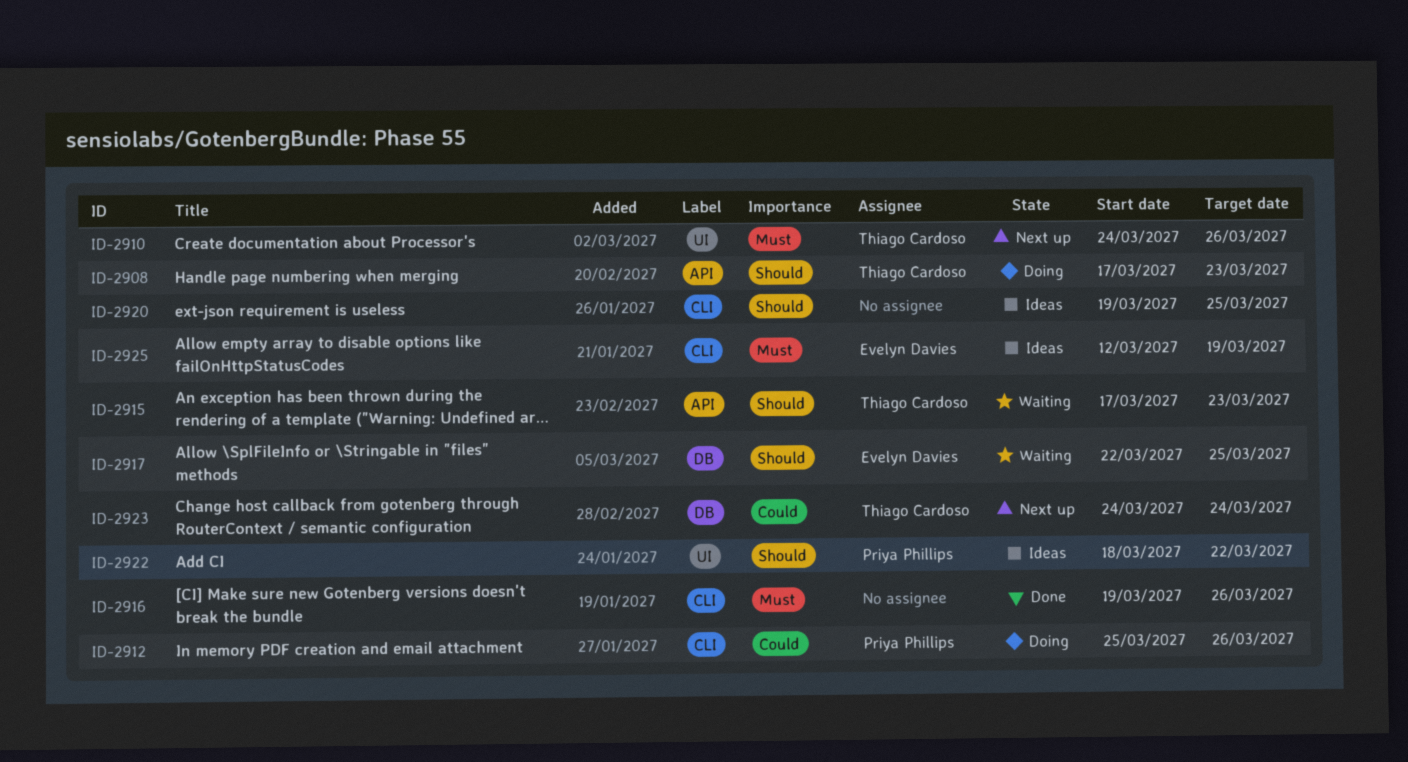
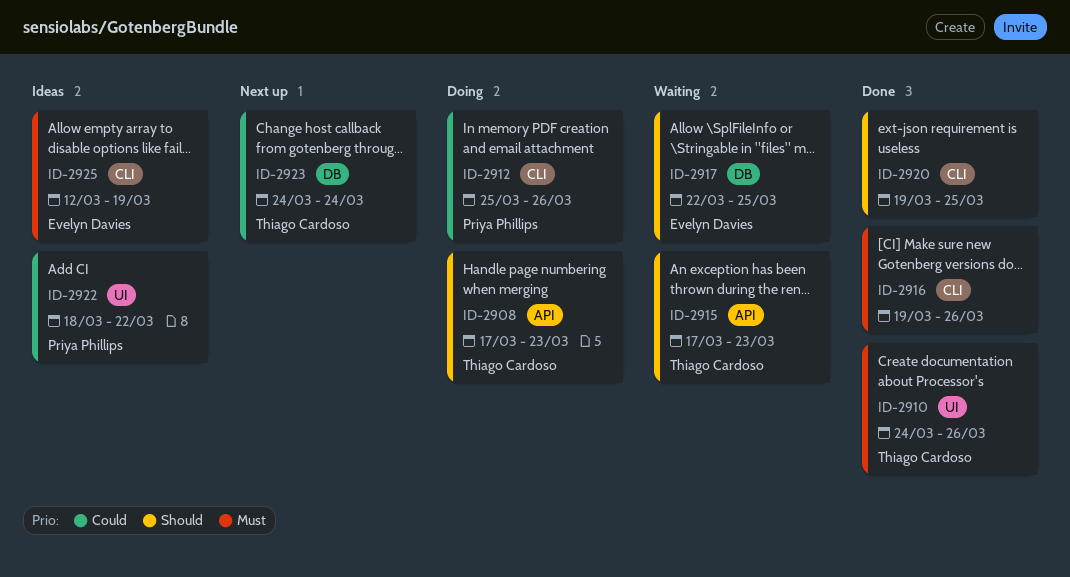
ID-2910, status: Next up -> Done
ID-2920, status: Ideas -> Done
ID-2922, priority: Should -> Could

